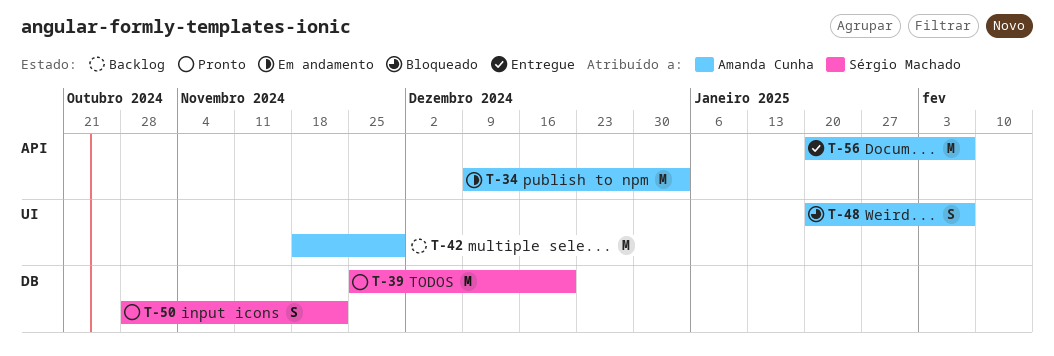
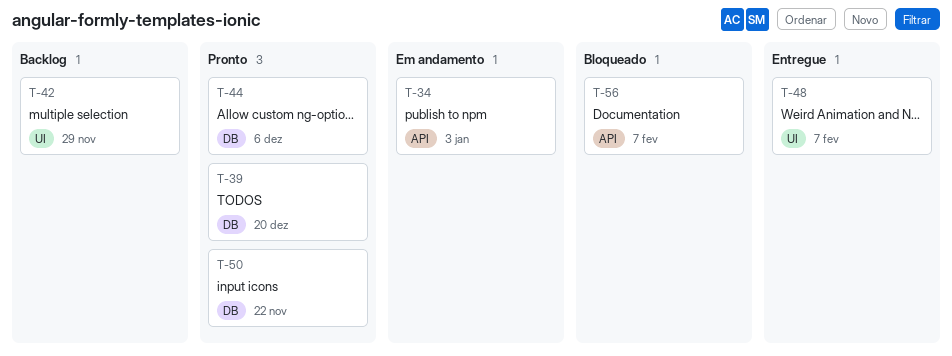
T-44: none -> present
T-48, status: Bloqueado -> Entregue
T-56, status: Entregue -> Bloqueado

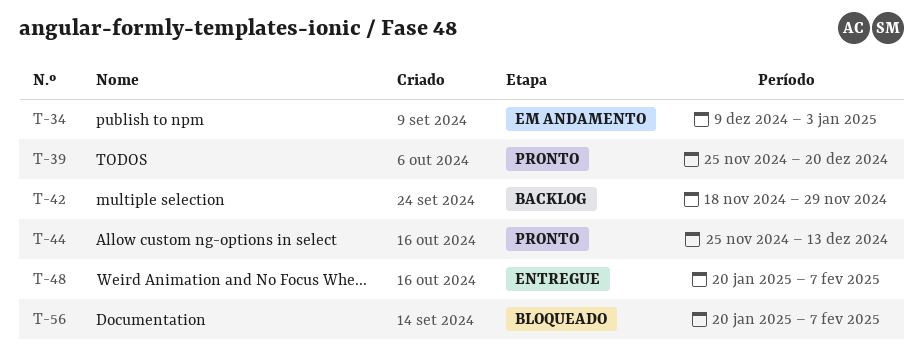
T-44, due: Dec 6 -> Dec 13
T-50: present -> none

